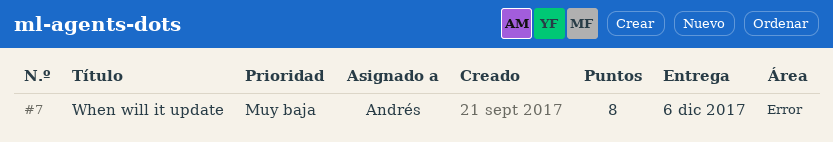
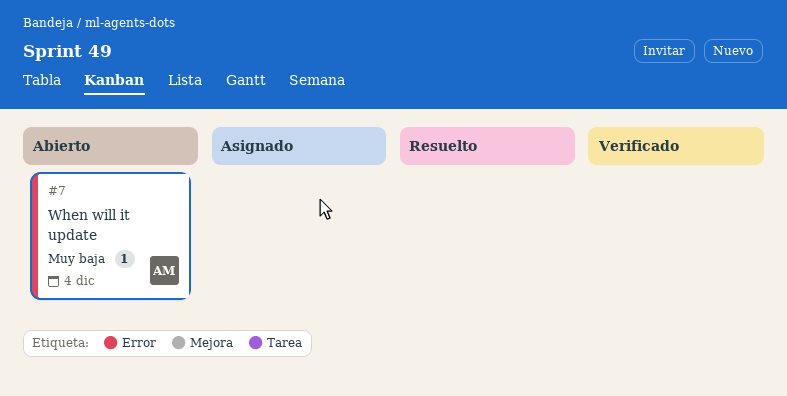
#7, estimate: 8 -> 1
#7, due: Dec 6 -> Dec 4

